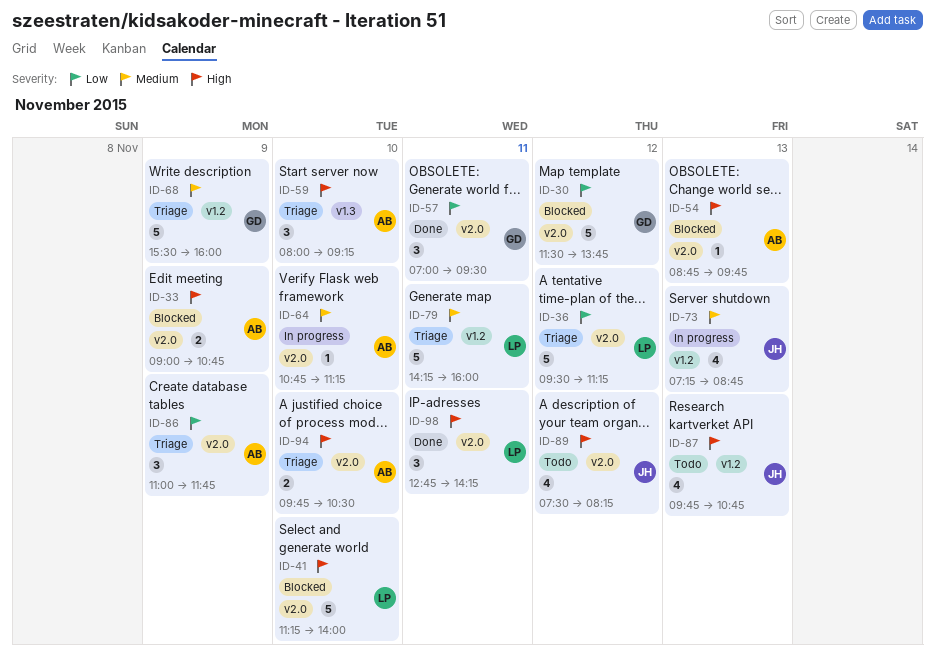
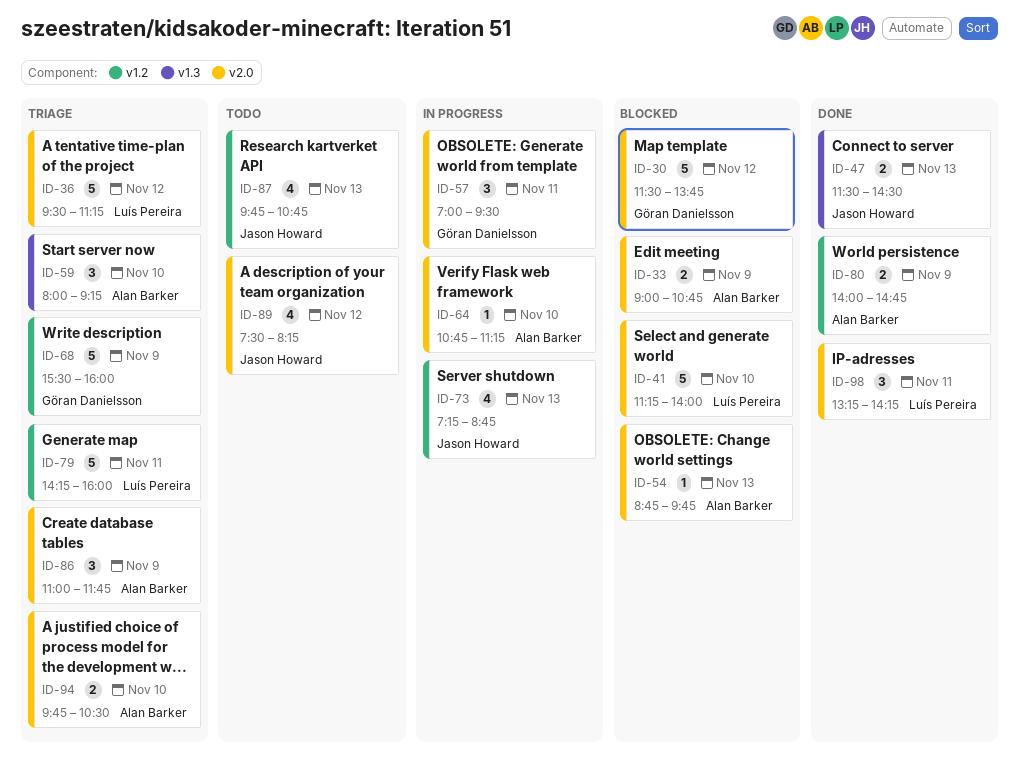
ID-47: none -> present
ID-57, status: Done -> In progress
ID-80: none -> present
ID-98, begins: 12:45 -> 13:15

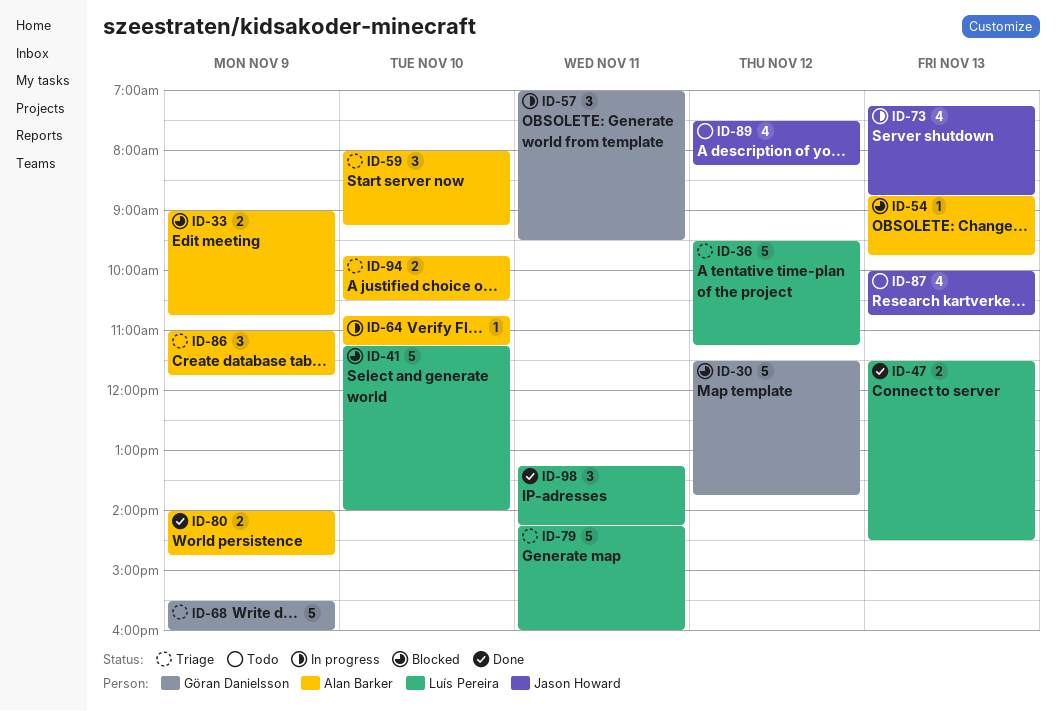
ID-47, owner: Jason Howard -> Luís Pereira
ID-87, begins: 09:45 -> 10:00

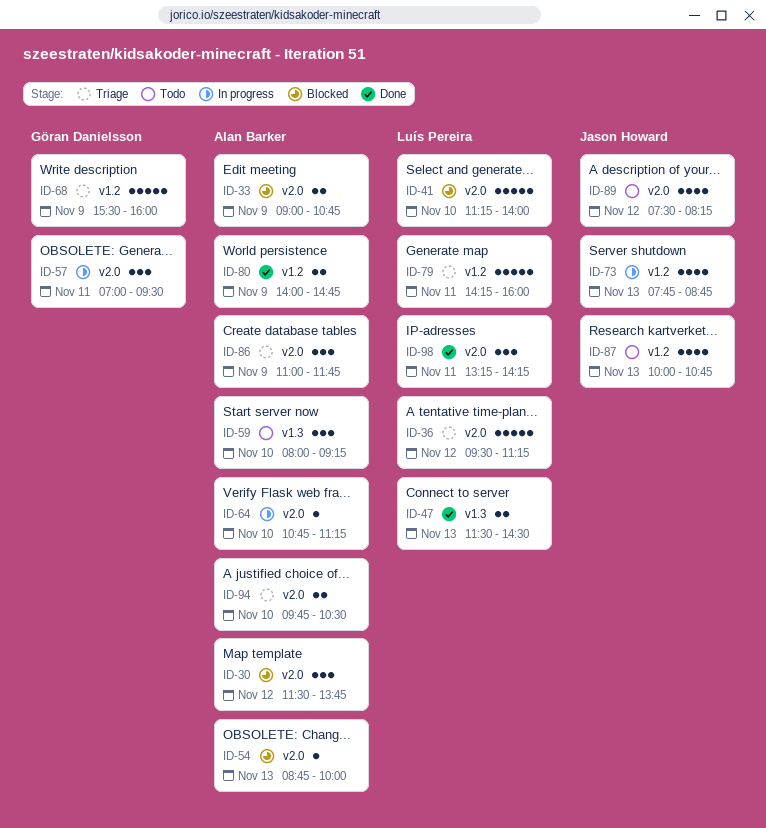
ID-30, owner: Göran Danielsson -> Alan Barker
ID-30, estimate: 5 -> 3
ID-54, ends: 09:45 -> 10:00
ID-59, status: Triage -> Todo
ID-73, begins: 07:15 -> 07:45

